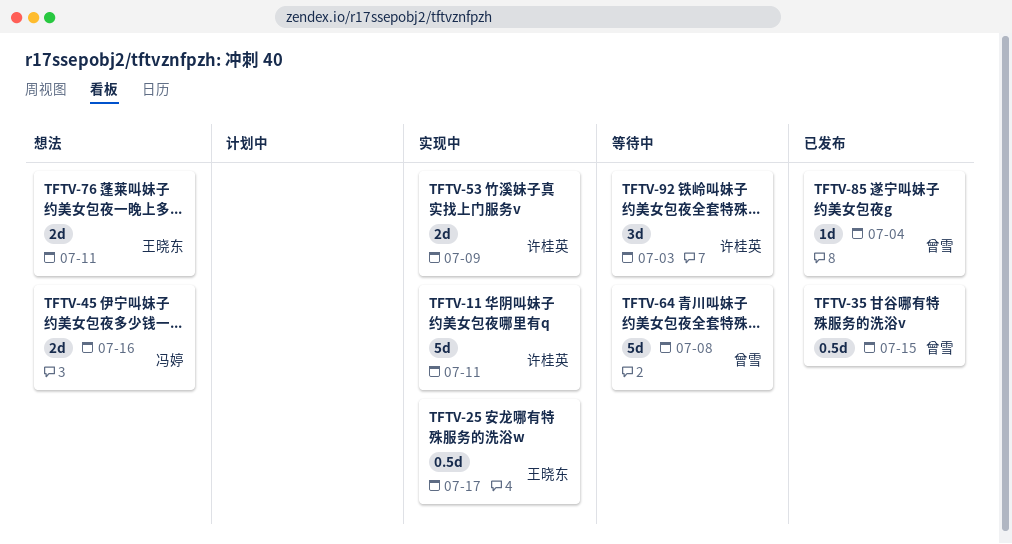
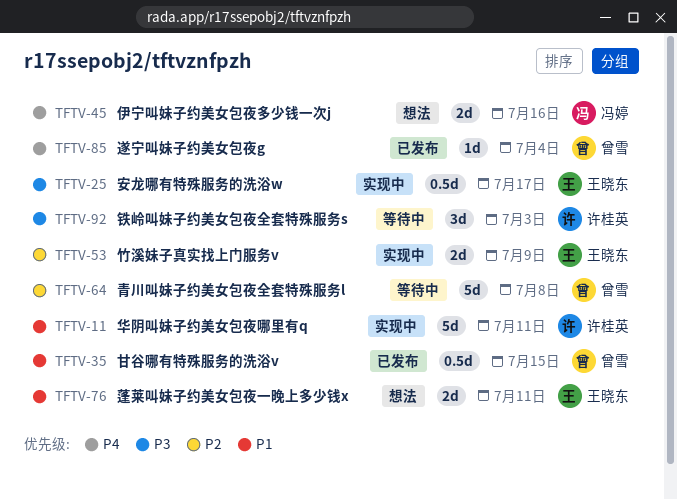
TFTV-53, owner: 许桂英 -> 王晓东

